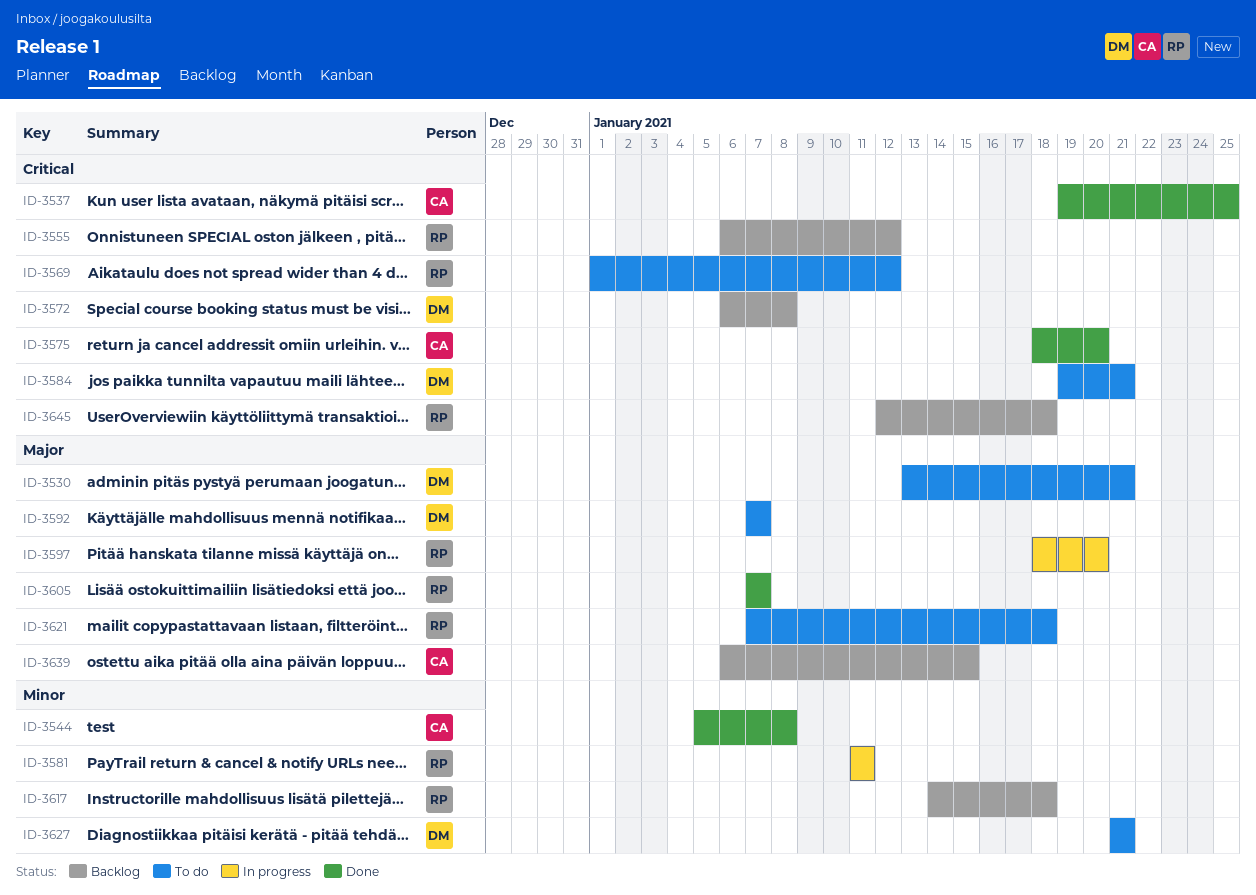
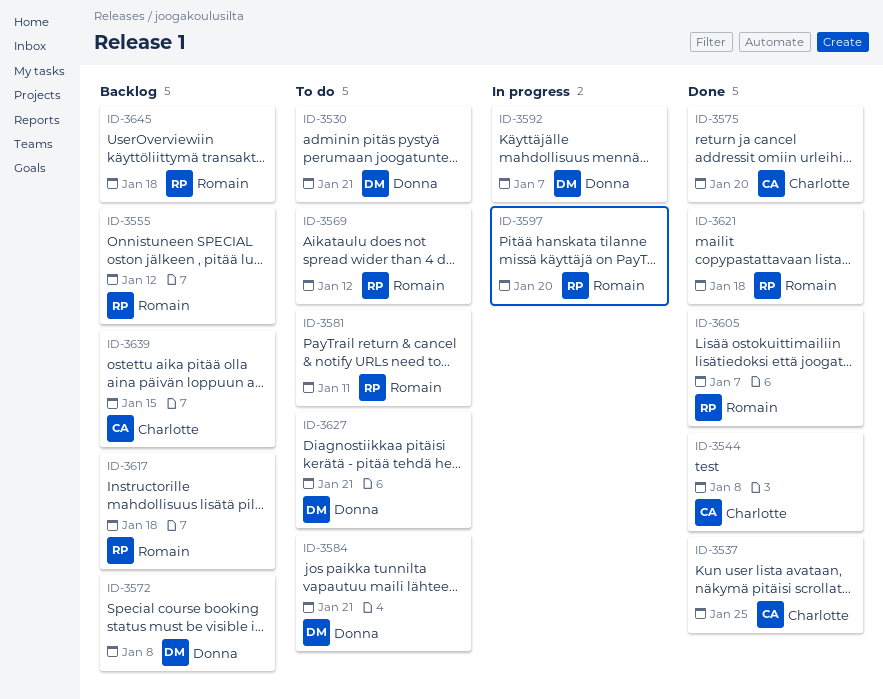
ID-3581, status: In progress -> To do
ID-3592, status: To do -> In progress
ID-3621, status: To do -> Done

